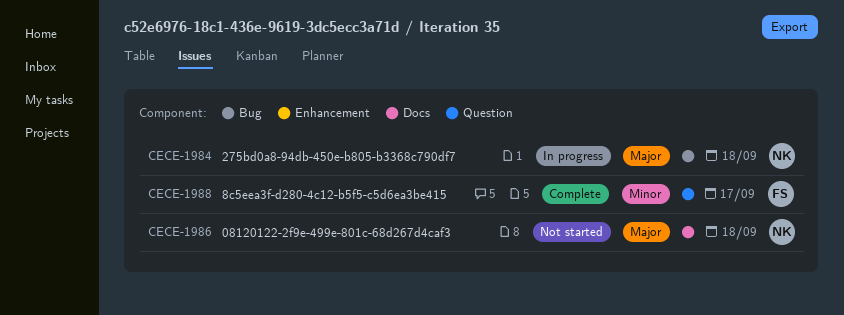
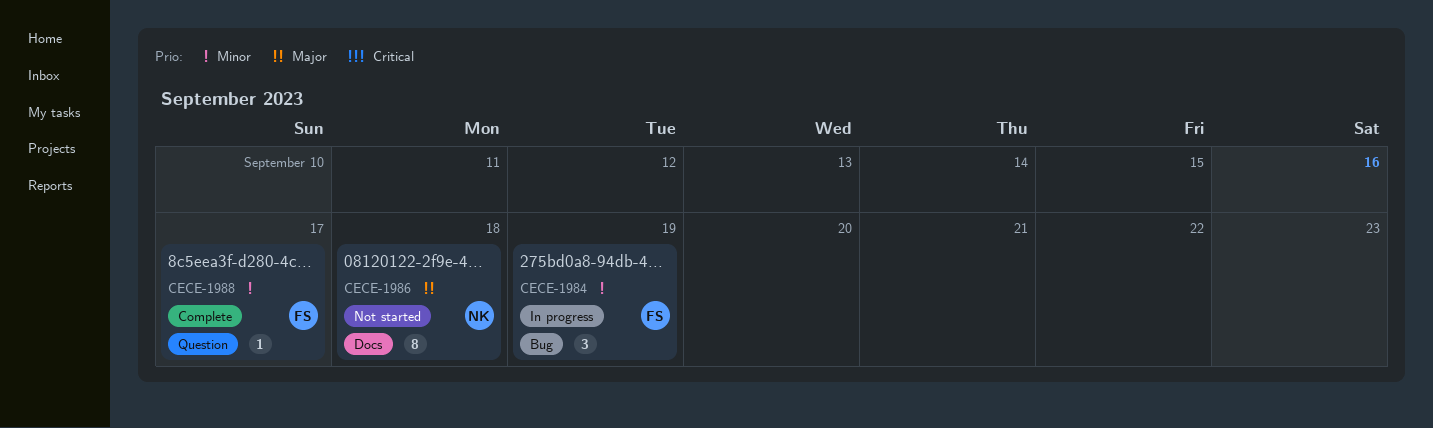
CECE-1984, owner: NK -> FS
CECE-1984, priority: Major -> Minor
CECE-1984, due: Sep 18 -> Sep 19

